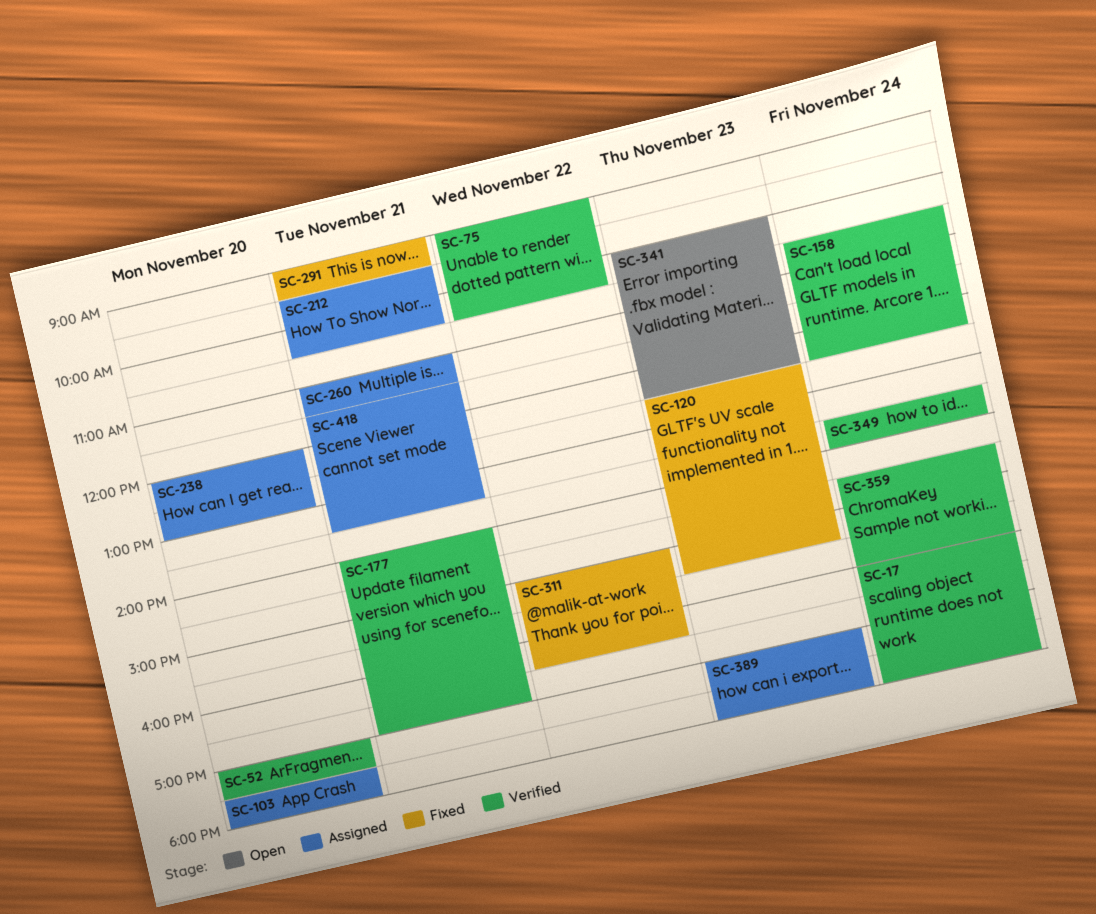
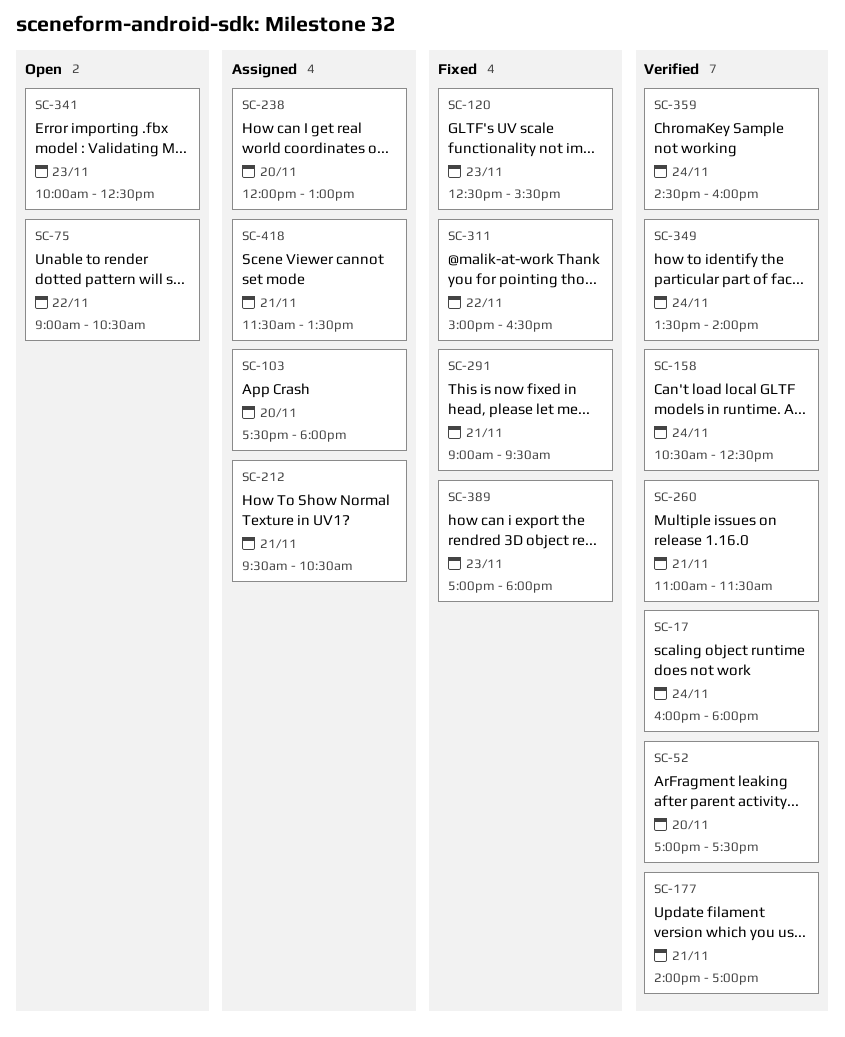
SC-75, status: Verified -> Open
SC-260, status: Assigned -> Verified
SC-389, status: Assigned -> Fixed

